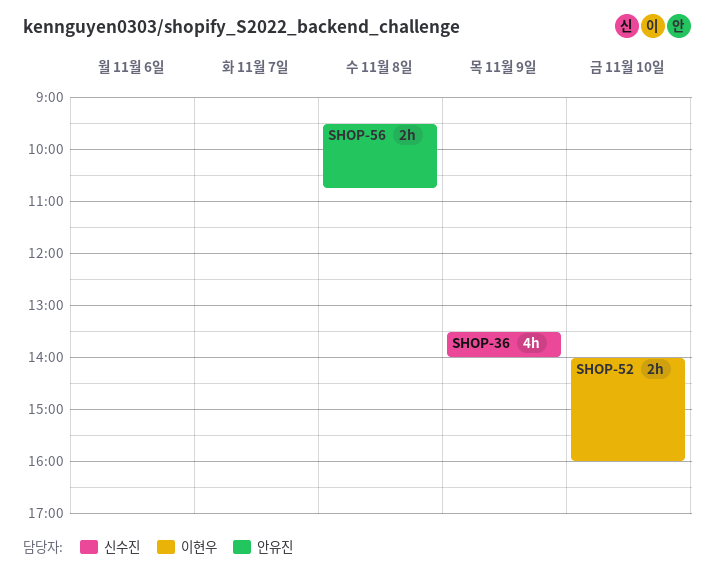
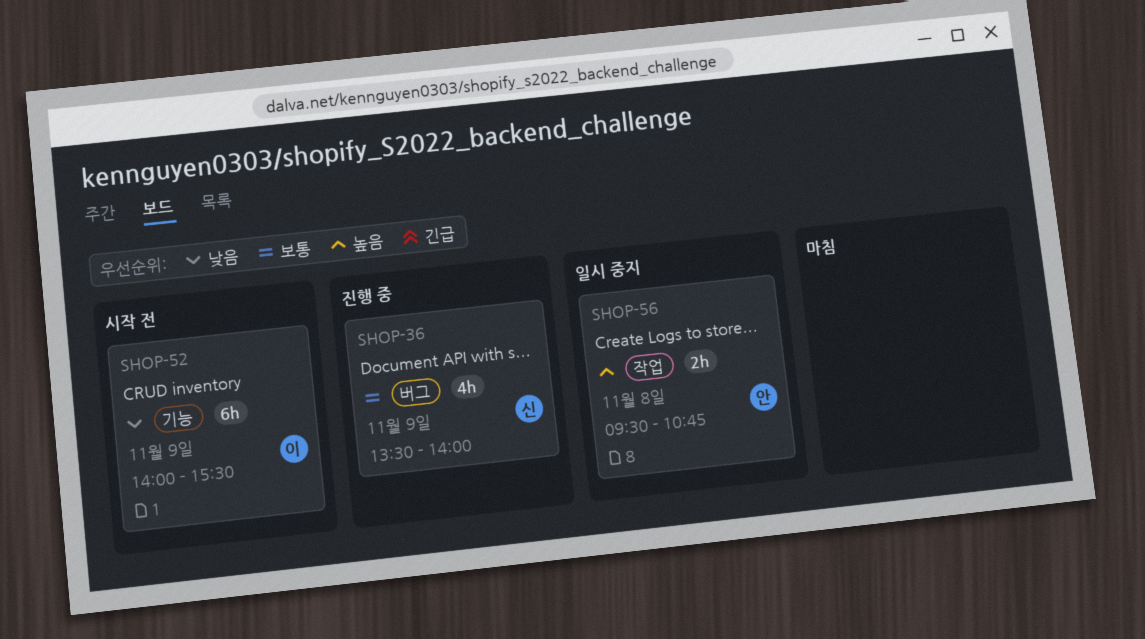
SHOP-52, estimate: 2h -> 6h
SHOP-52, day: Nov 10 -> Nov 9
SHOP-52, ends: 16:00 -> 15:30

